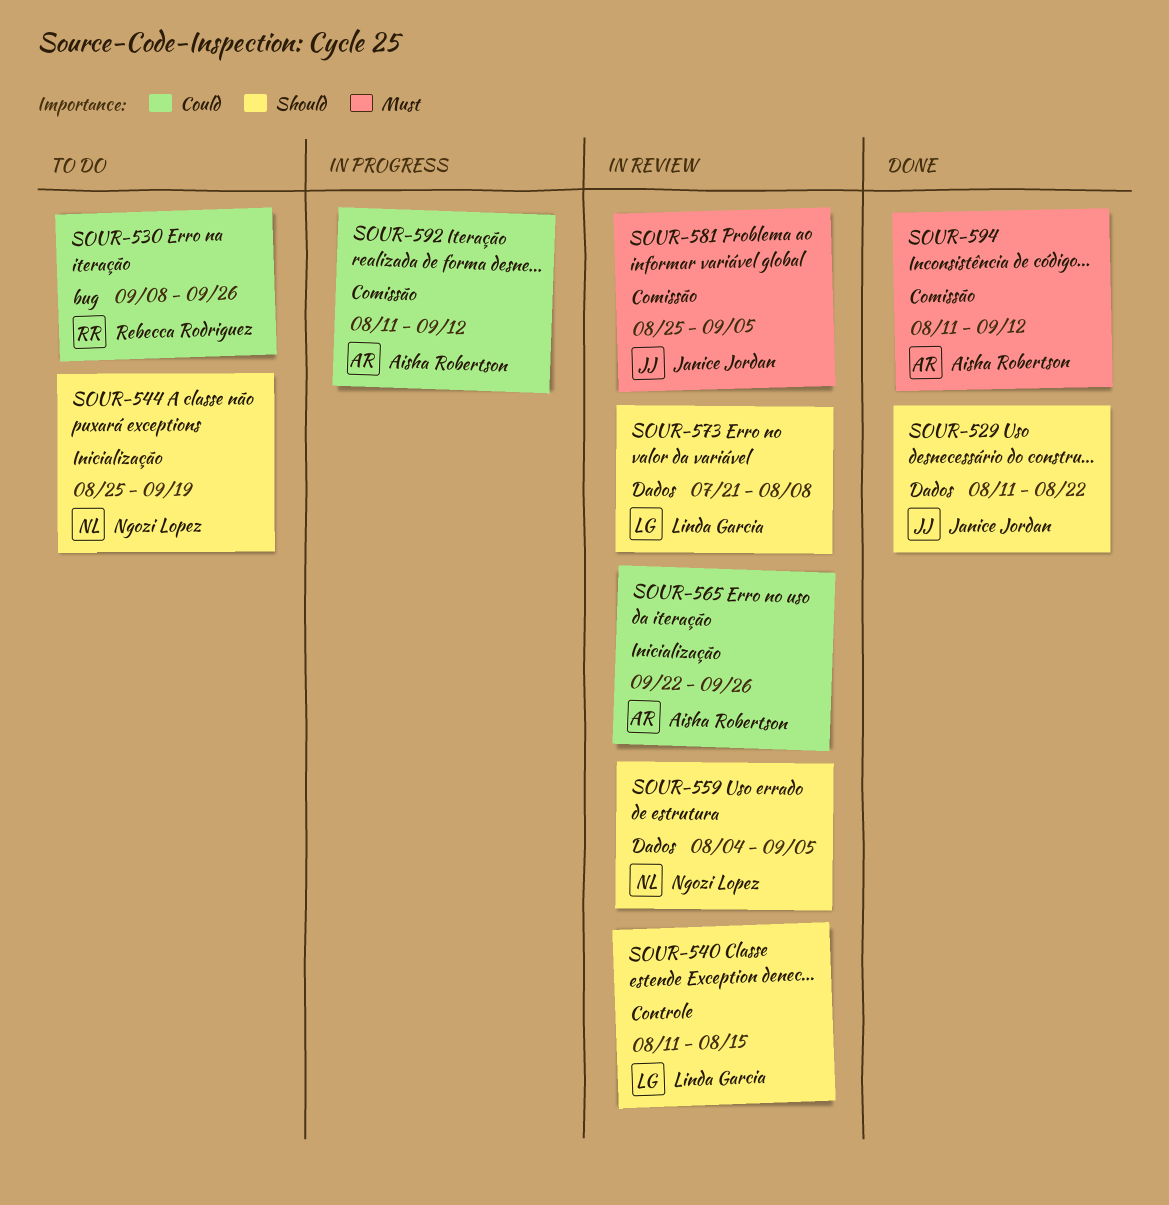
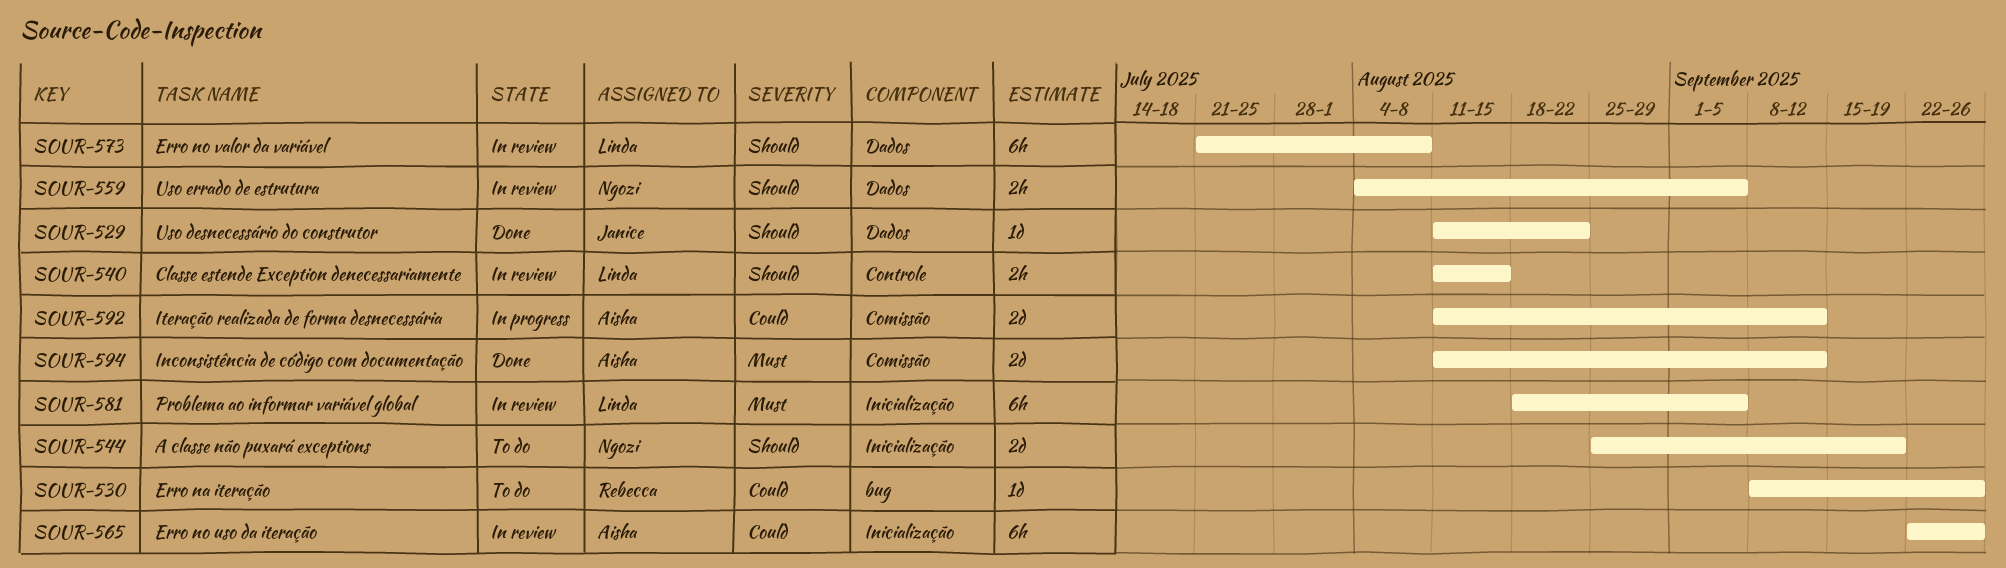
SOUR-581, owner: Janice Jordan -> Linda Garcia
SOUR-581, label: Comissão -> Inicialização
SOUR-581, start: Aug 25 -> Aug 18

